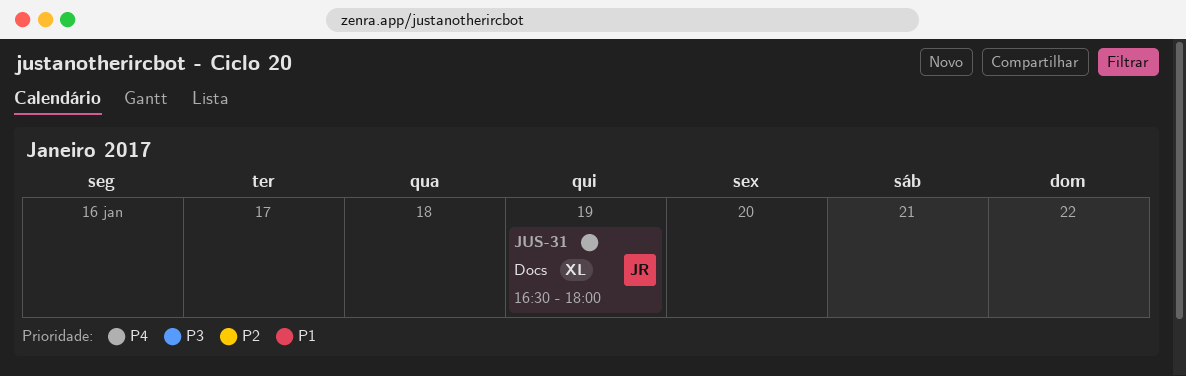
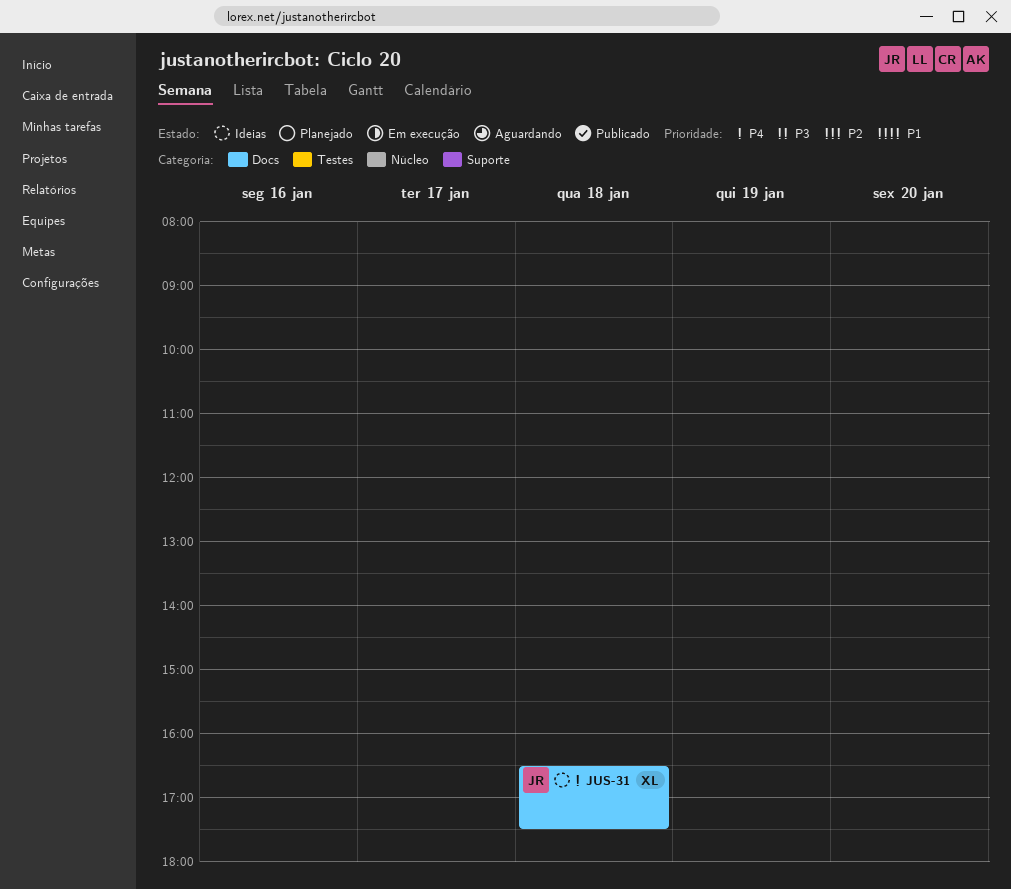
JUS-31, day: Jan 19 -> Jan 18
JUS-31, ends: 18:00 -> 17:30

